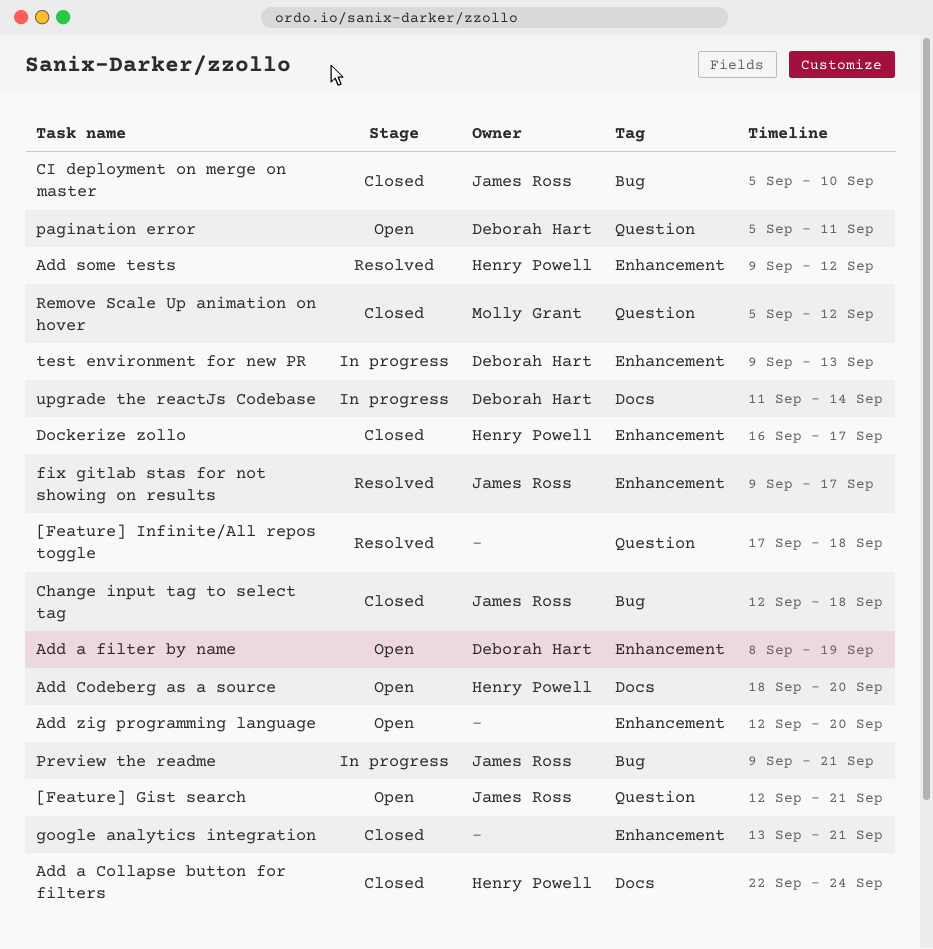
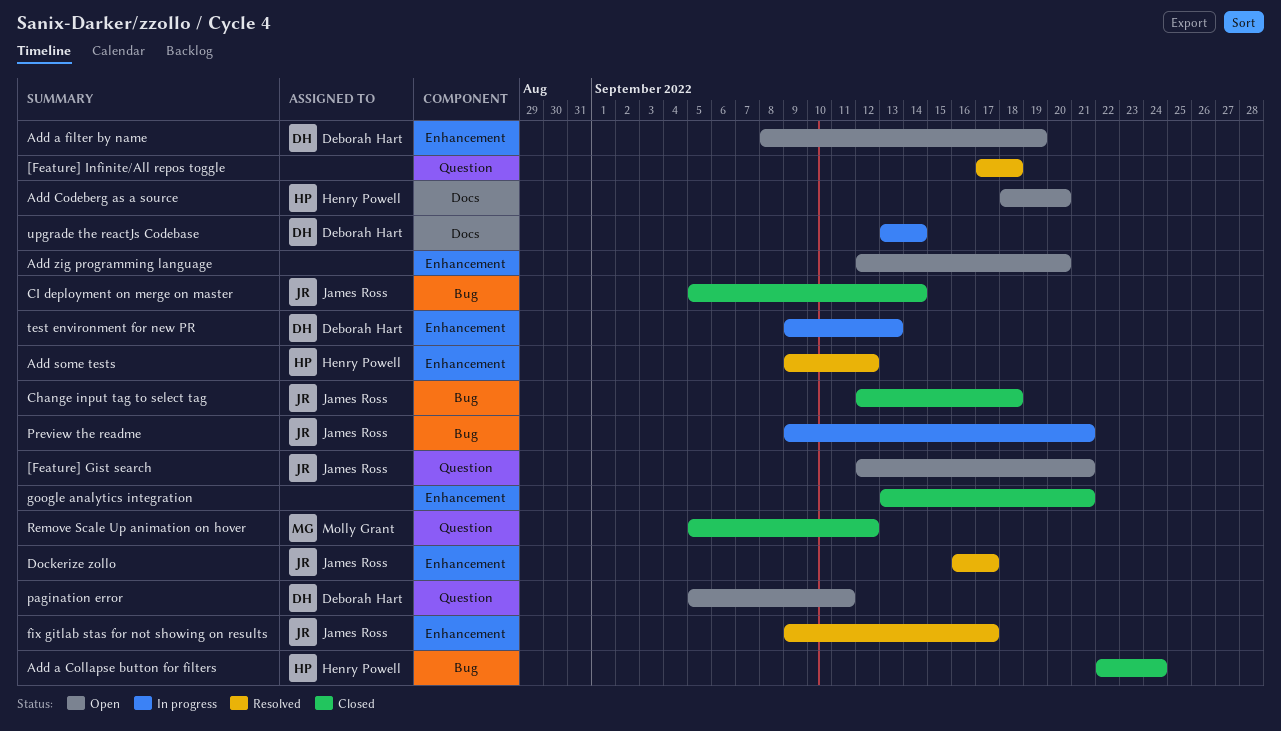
Add a Collapse button for filters, label: Docs -> Bug
CI deployment on merge on master, due: Sep 10 -> Sep 14
Dockerize zollo, status: Closed -> Resolved
Dockerize zollo, owner: Henry Powell -> James Ross
upgrade the reactJs Codebase, start: Sep 11 -> Sep 13

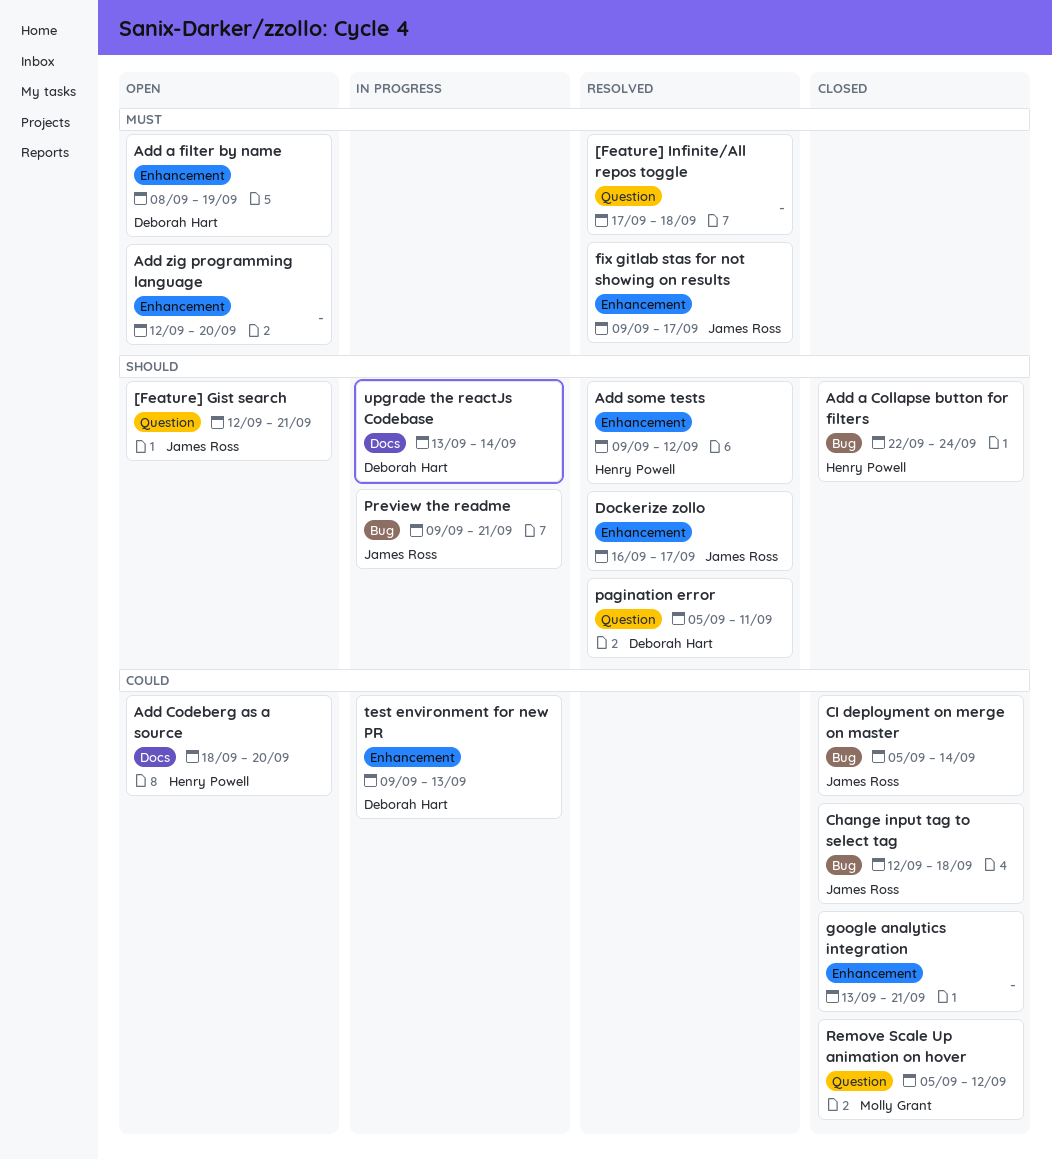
pagination error, status: Open -> Resolved

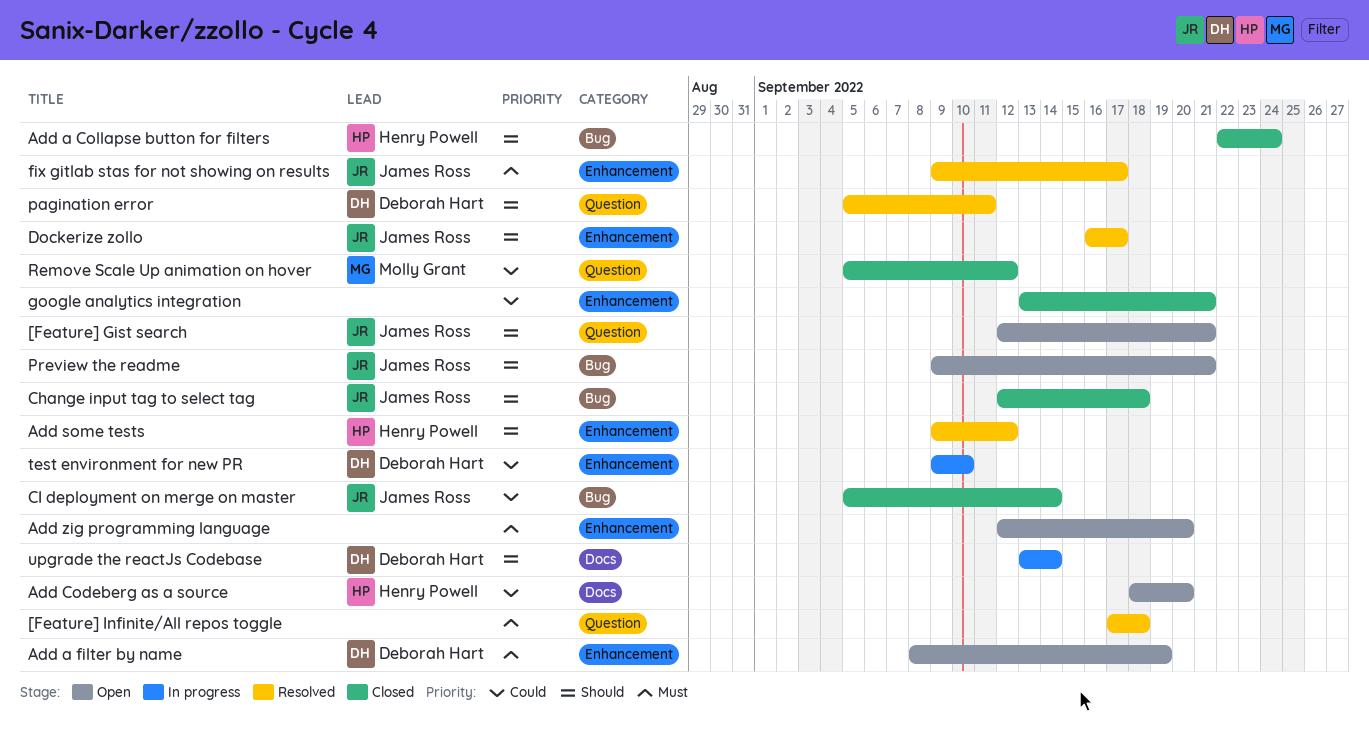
Change input tag to select tag, priority: Could -> Should
Preview the readme, status: In progress -> Open
test environment for new PR, due: Sep 13 -> Sep 10

